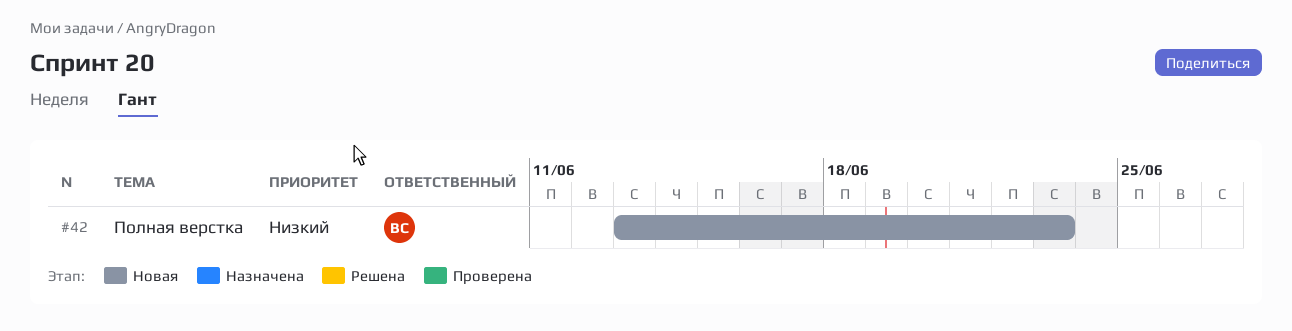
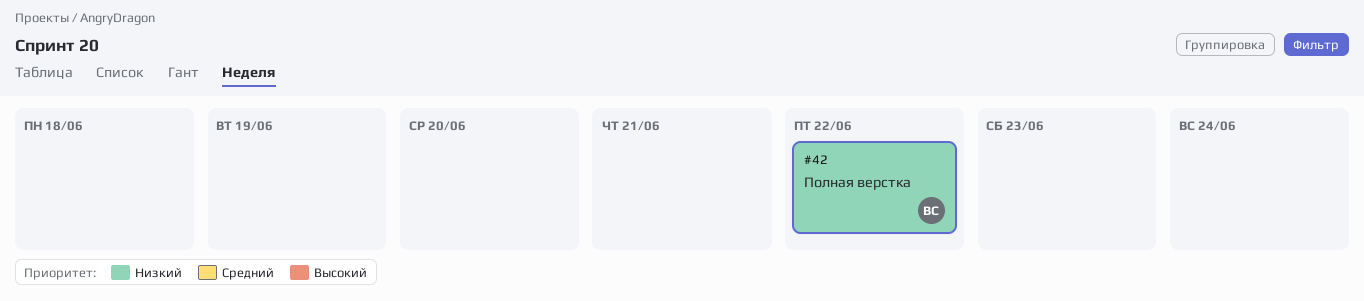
#42, due: Jun 23 -> Jun 22

